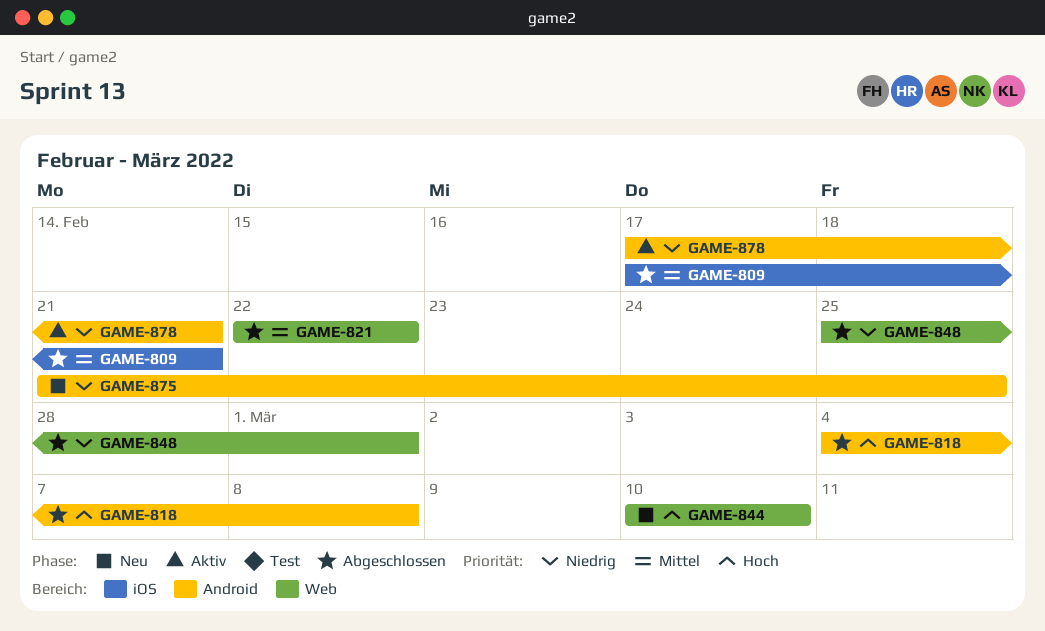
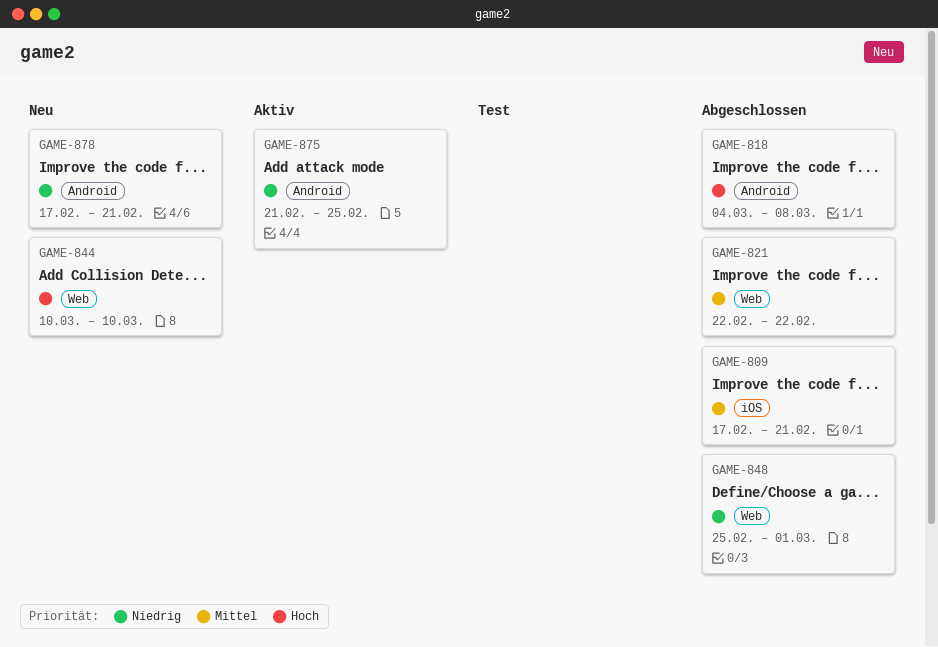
GAME-875, status: Neu -> Aktiv
GAME-878, status: Aktiv -> Neu

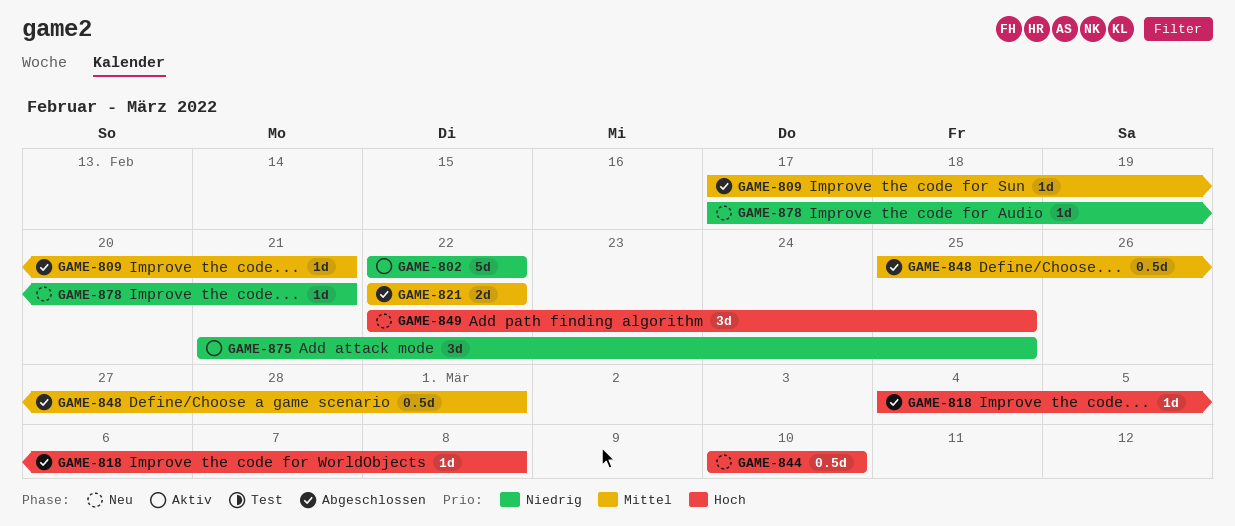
GAME-802: none -> present
GAME-848, priority: Niedrig -> Mittel
GAME-849: none -> present

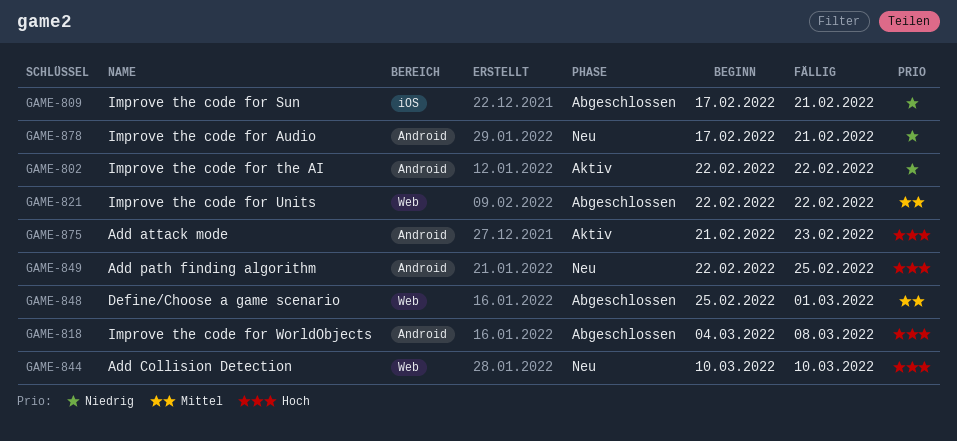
GAME-809, priority: Mittel -> Niedrig
GAME-875, priority: Niedrig -> Hoch
GAME-875, due: Feb 25 -> Feb 23

